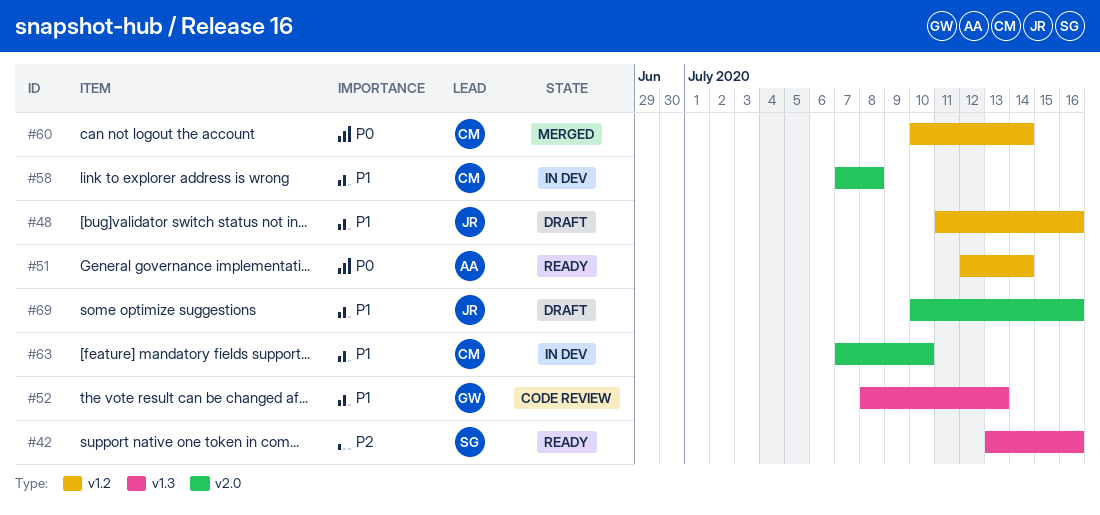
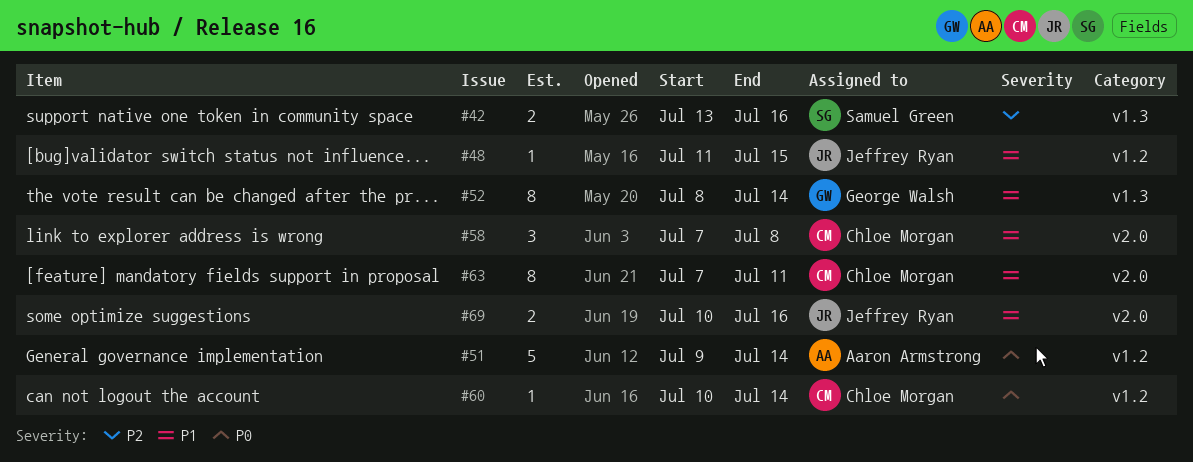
#48, due: Jul 16 -> Jul 15
#51, start: Jul 12 -> Jul 9
#52, due: Jul 13 -> Jul 14
#63, due: Jul 10 -> Jul 11

